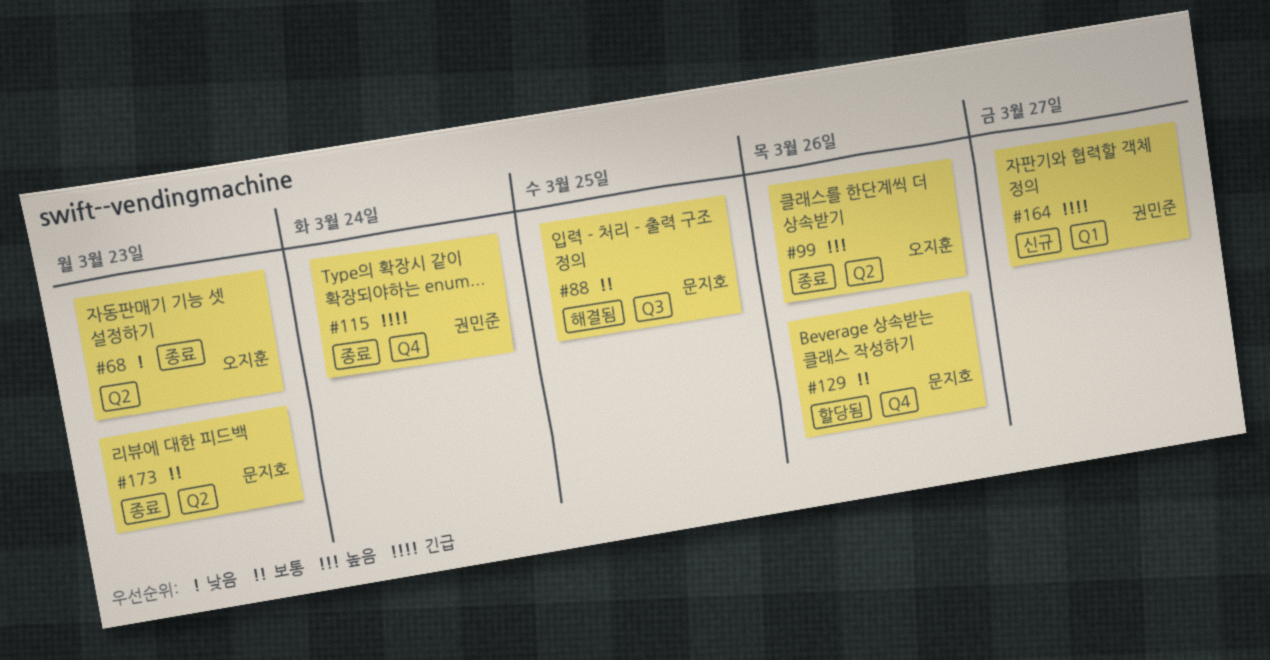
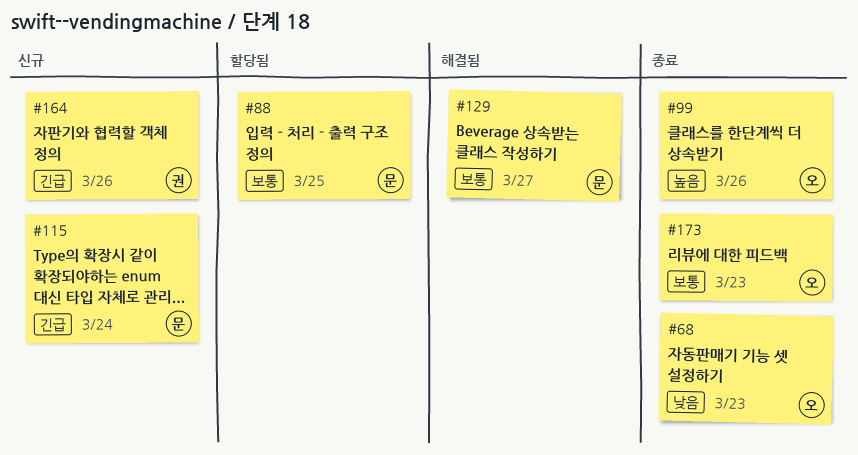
#88, status: 해결됨 -> 할당됨
#115, status: 종료 -> 신규
#115, owner: 권민준 -> 문지호
#129, status: 할당됨 -> 해결됨
#129, due: Mar 26 -> Mar 27
#164, due: Mar 27 -> Mar 26
#173, owner: 문지호 -> 오지훈

